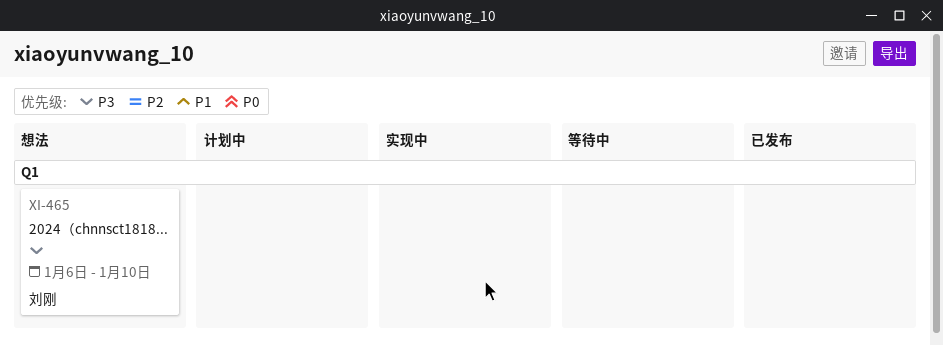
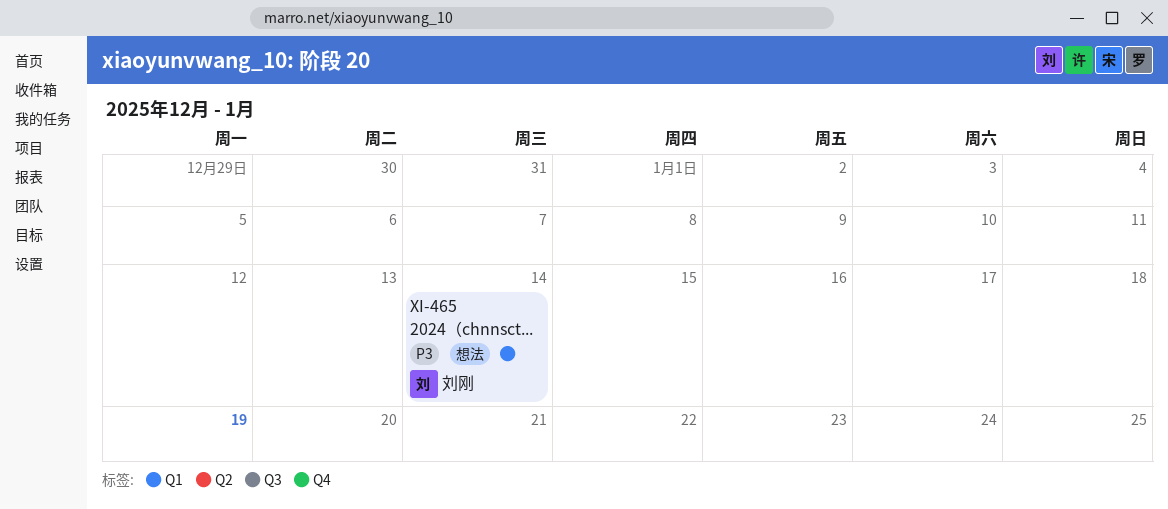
XI-465, due: Jan 10 -> Jan 14

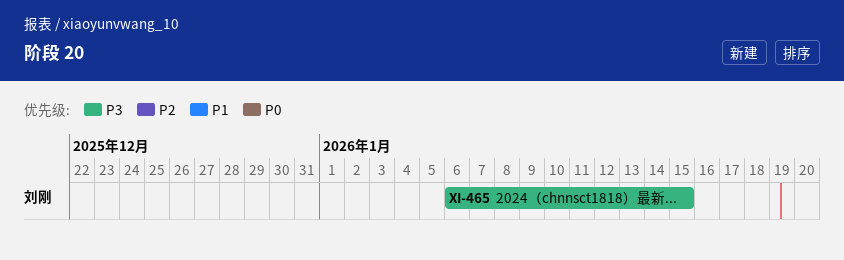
XI-465, due: Jan 14 -> Jan 15

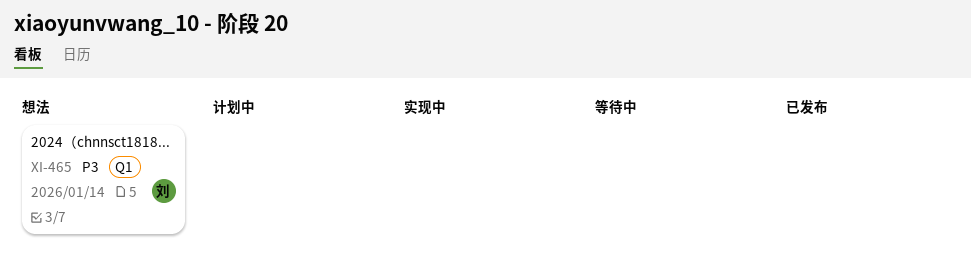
XI-465, due: Jan 15 -> Jan 14

